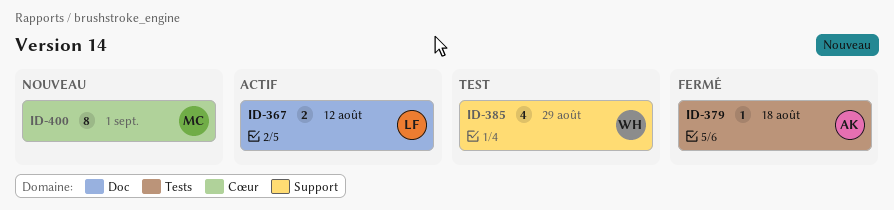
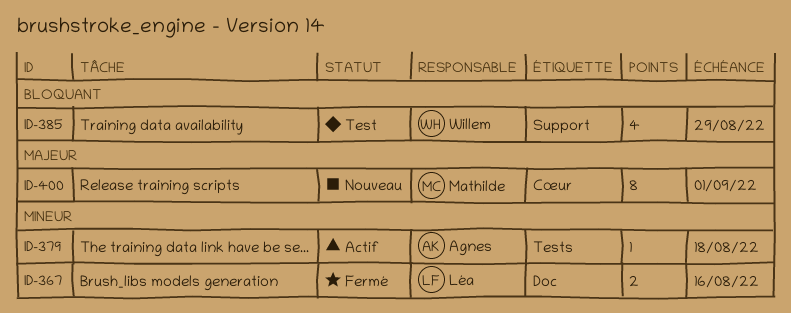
ID-367, status: Actif -> Fermé
ID-367, due: Aug 12 -> Aug 16
ID-379, status: Fermé -> Actif

